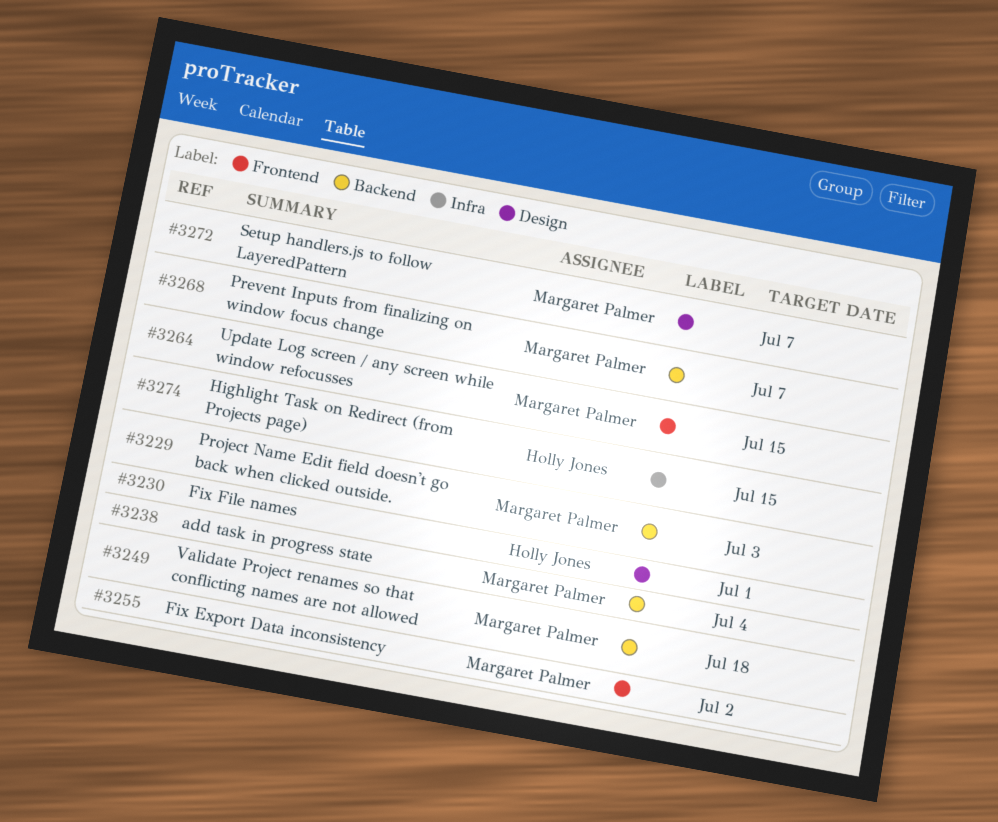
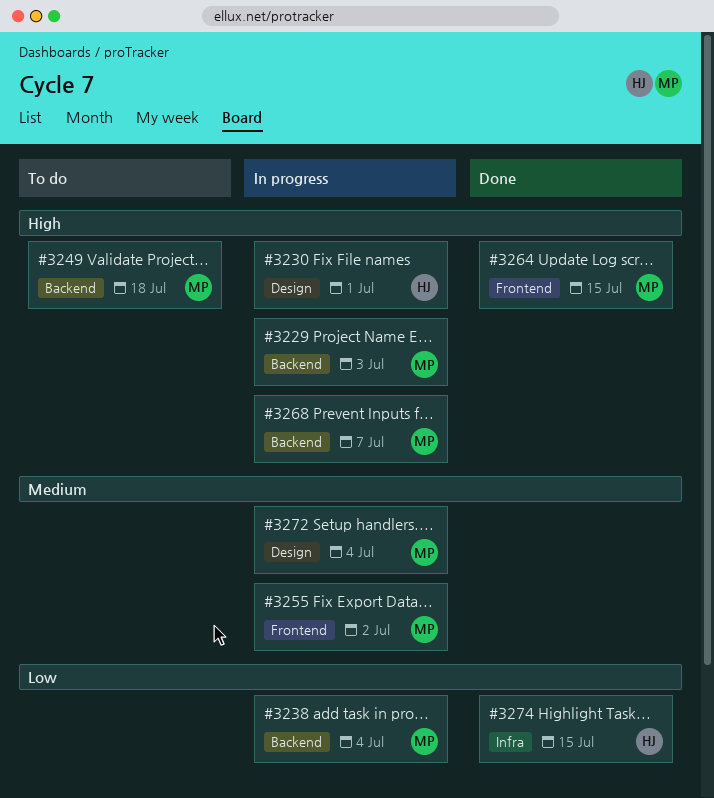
#3272, due: Jul 7 -> Jul 4

